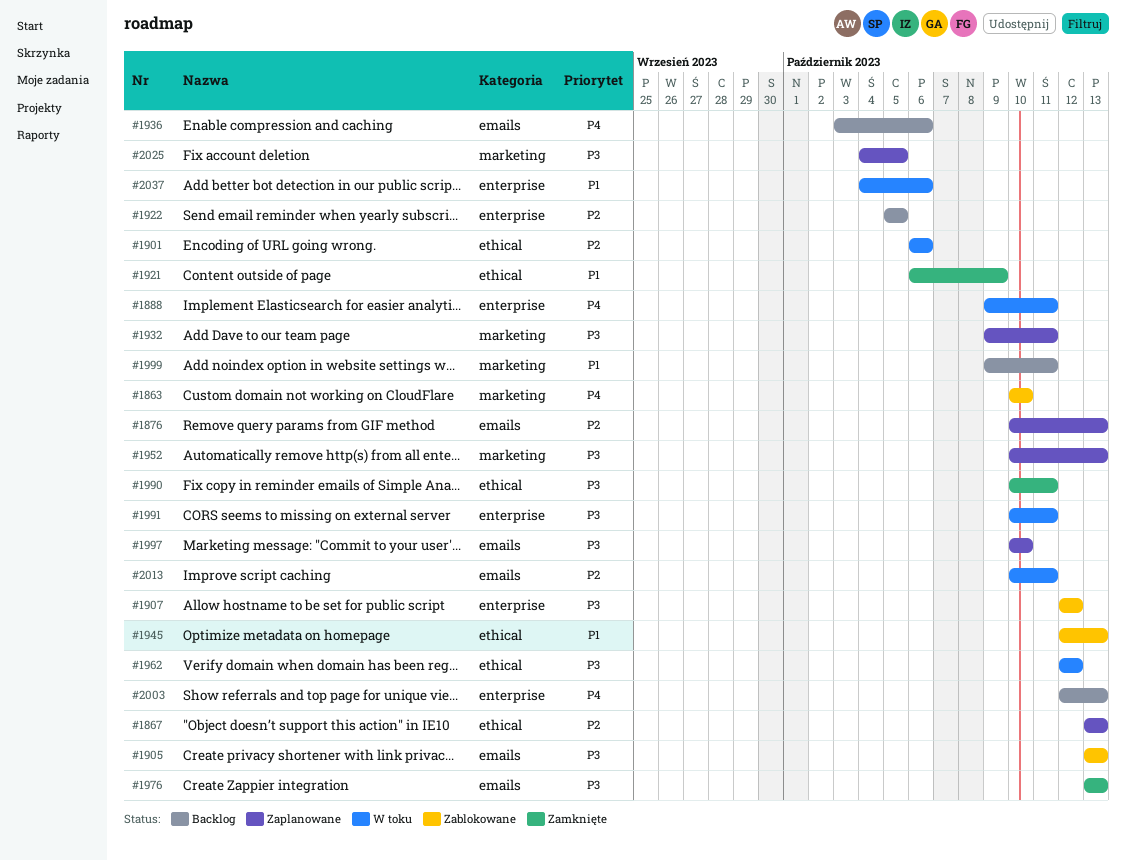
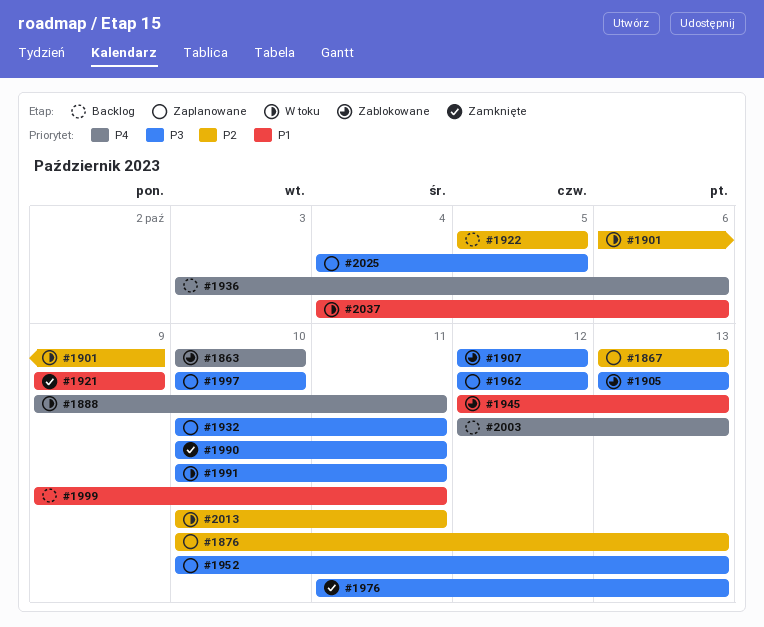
#1901, due: Oct 6 -> Oct 9
#1921, start: Oct 6 -> Oct 9
#1932, start: Oct 9 -> Oct 10
#1962, status: W toku -> Zaplanowane
#1976, start: Oct 13 -> Oct 11

